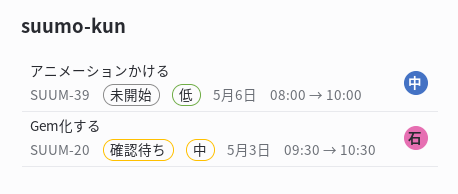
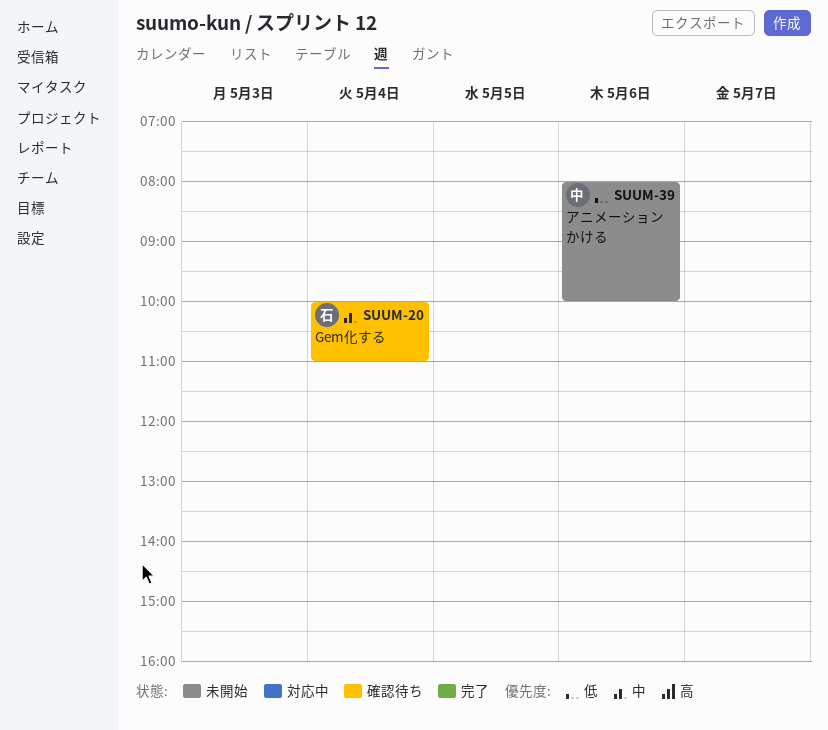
SUUM-20, day: May 3 -> May 4
SUUM-20, begins: 09:30 -> 10:00
SUUM-20, ends: 10:30 -> 11:00

